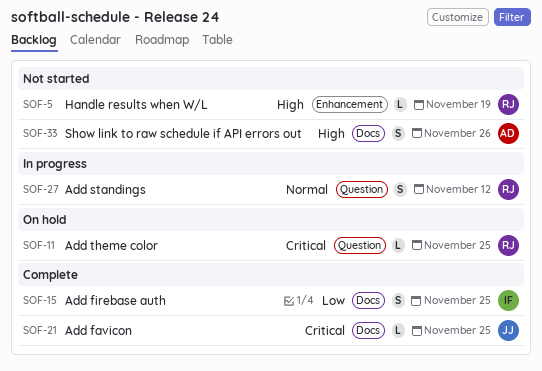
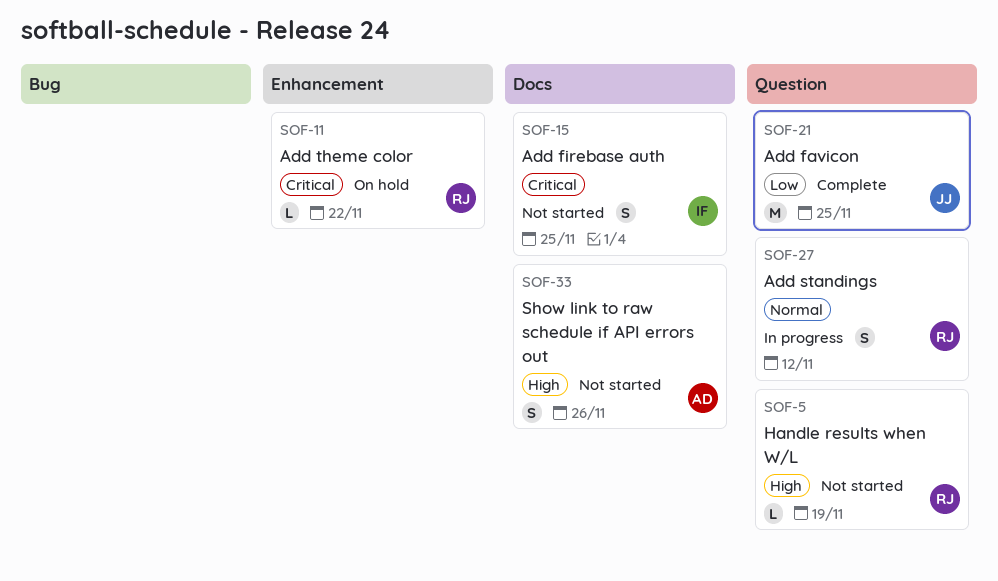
SOF-5, label: Enhancement -> Question
SOF-11, label: Question -> Enhancement
SOF-11, due: Nov 25 -> Nov 22
SOF-15, status: Complete -> Not started
SOF-15, priority: Low -> Critical
SOF-21, priority: Critical -> Low
SOF-21, label: Docs -> Question
SOF-21, estimate: L -> M

